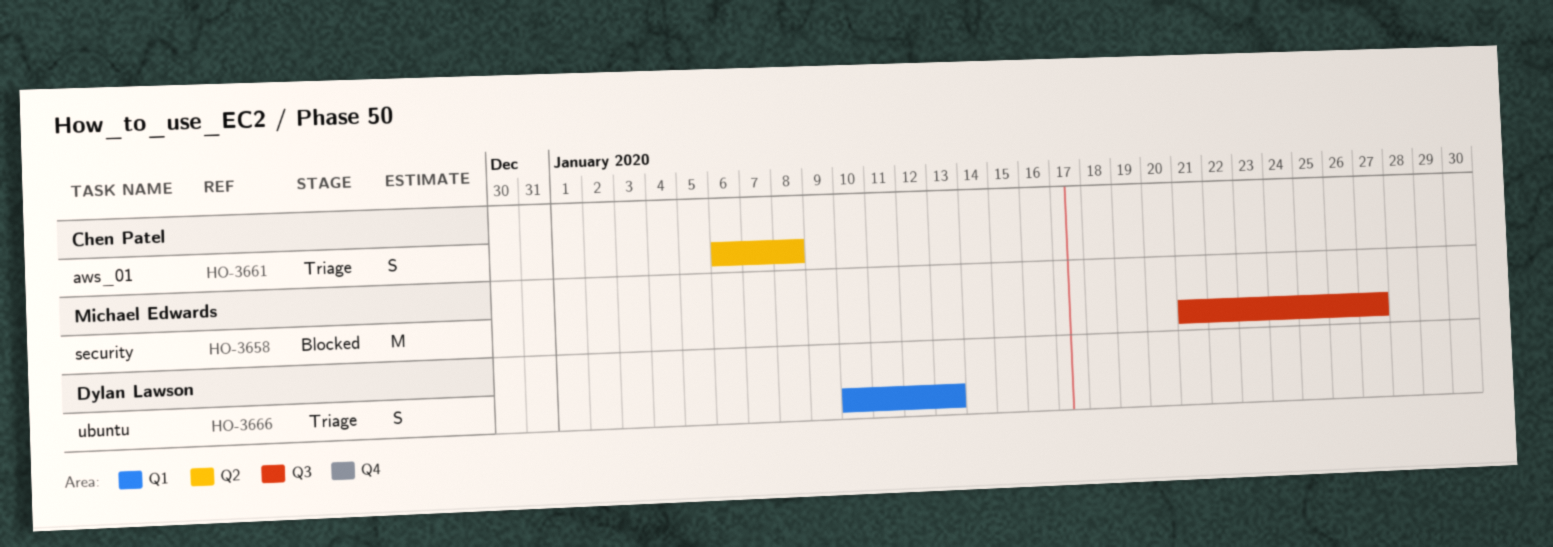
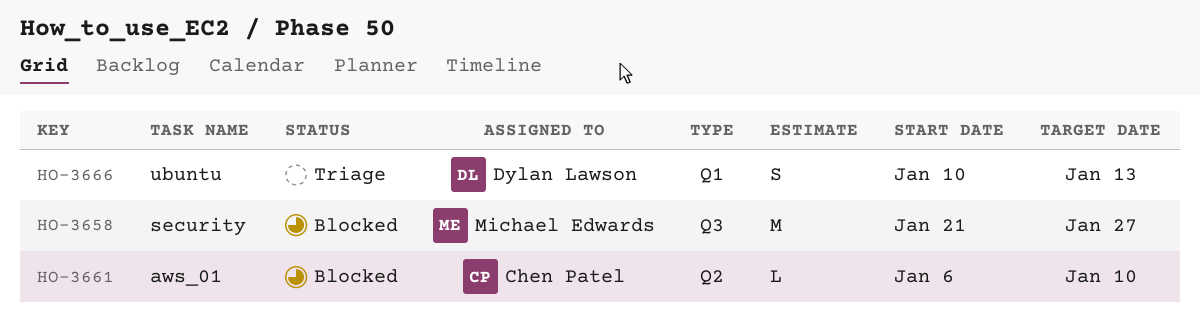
HO-3661, status: Triage -> Blocked
HO-3661, estimate: S -> L
HO-3661, due: Jan 8 -> Jan 10

